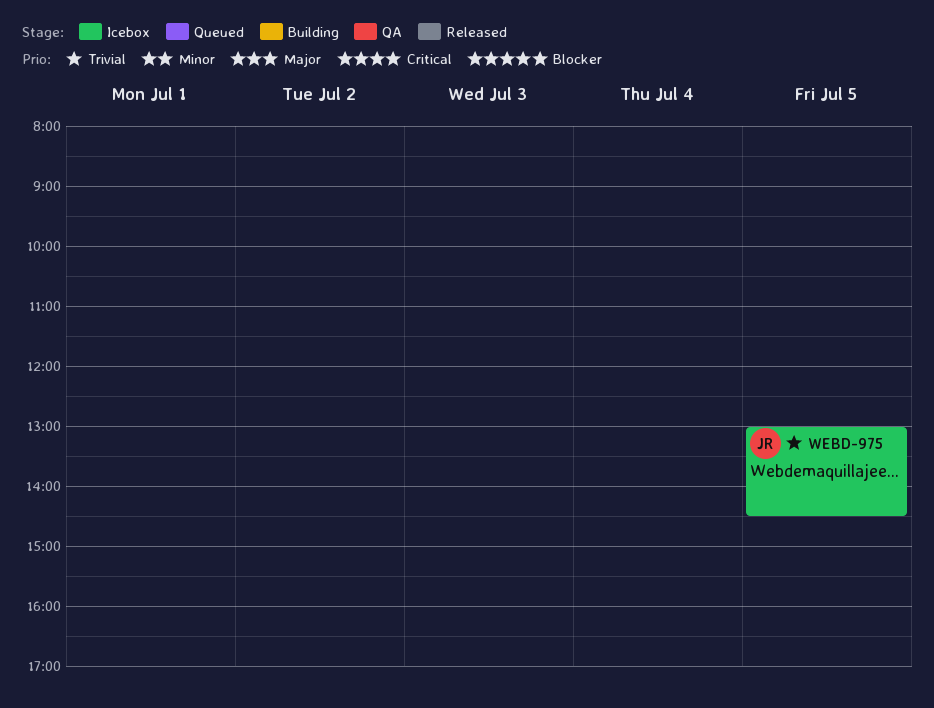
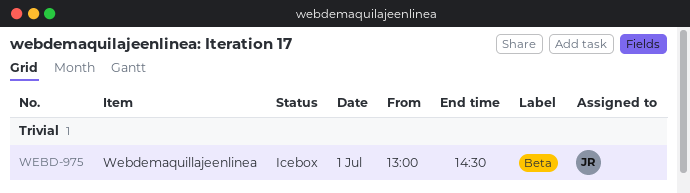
WEBD-975, day: Jul 5 -> Jul 1

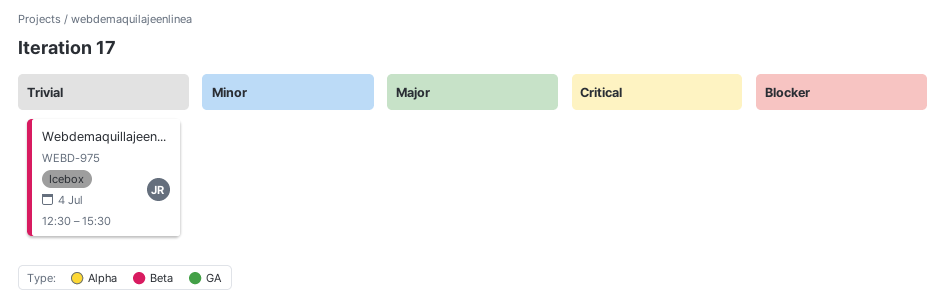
WEBD-975, day: Jul 1 -> Jul 4
WEBD-975, begins: 13:00 -> 12:30
WEBD-975, ends: 14:30 -> 15:30

